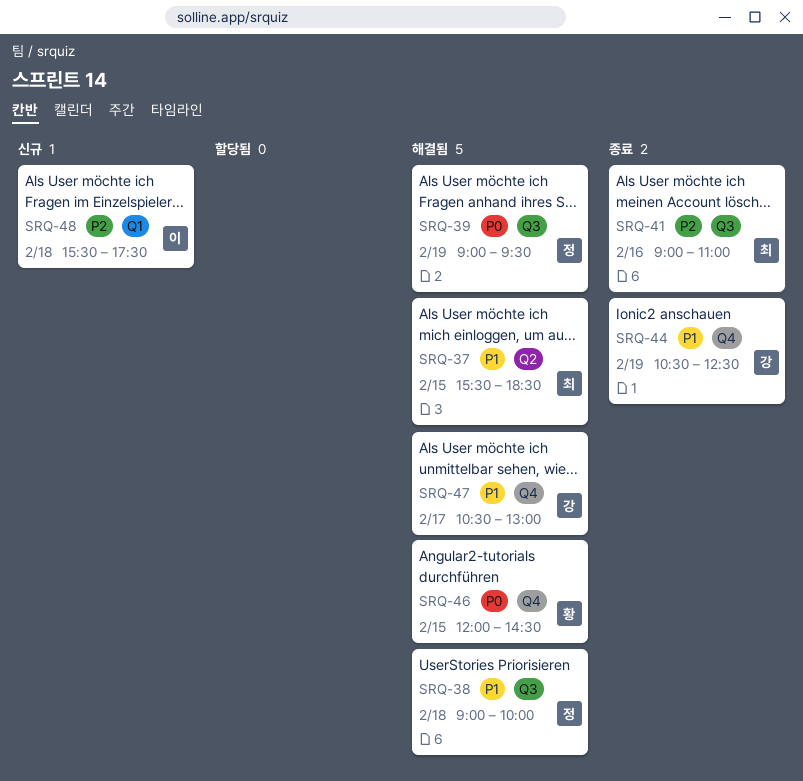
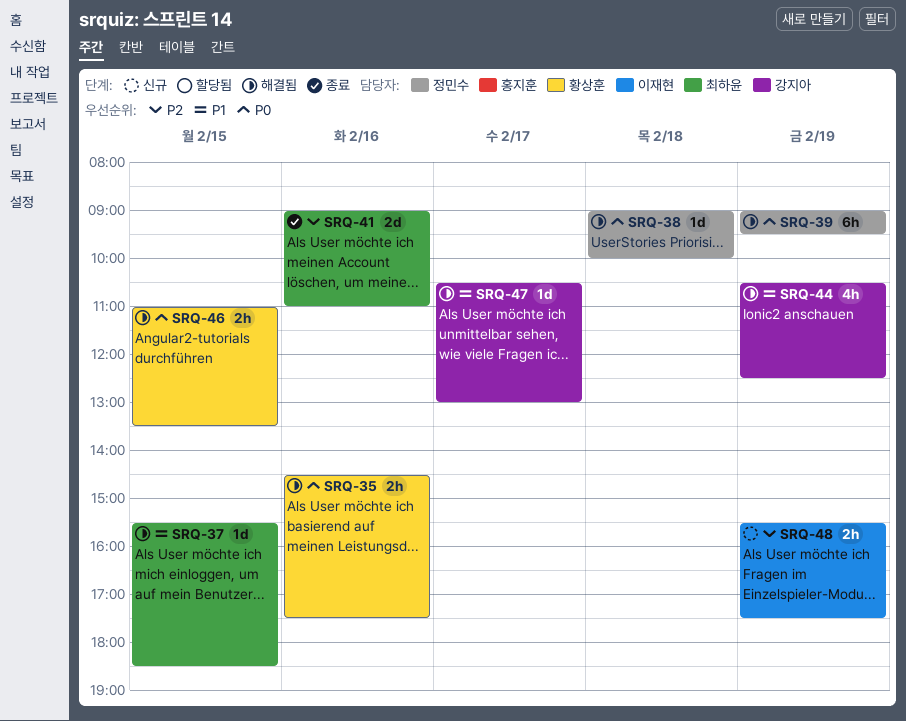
SRQ-35: none -> present
SRQ-38, priority: P1 -> P0
SRQ-44, status: 종료 -> 해결됨
SRQ-46, begins: 12:00 -> 11:00
SRQ-46, ends: 14:30 -> 13:30
SRQ-48, day: Feb 18 -> Feb 19

